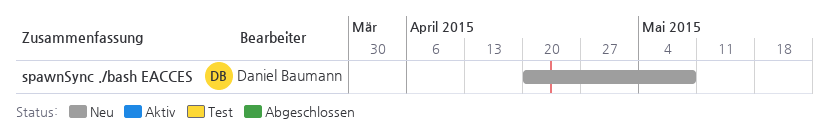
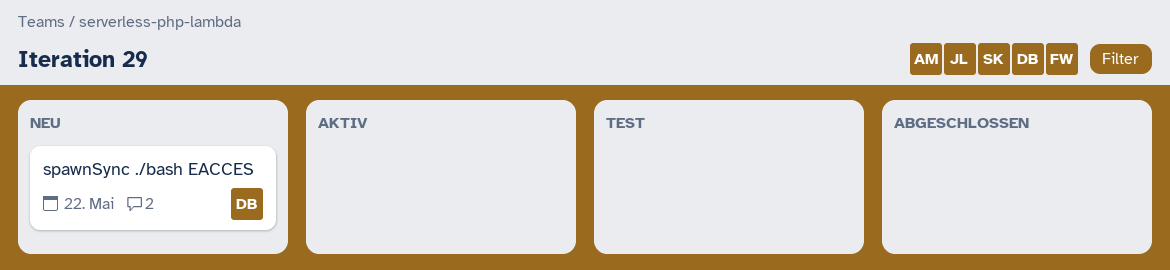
spawnSync ./bash EACCES, due: May 8 -> May 22

